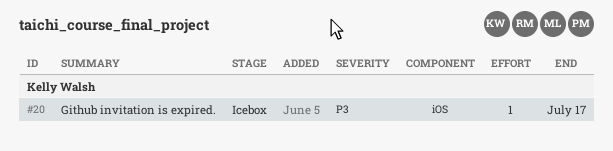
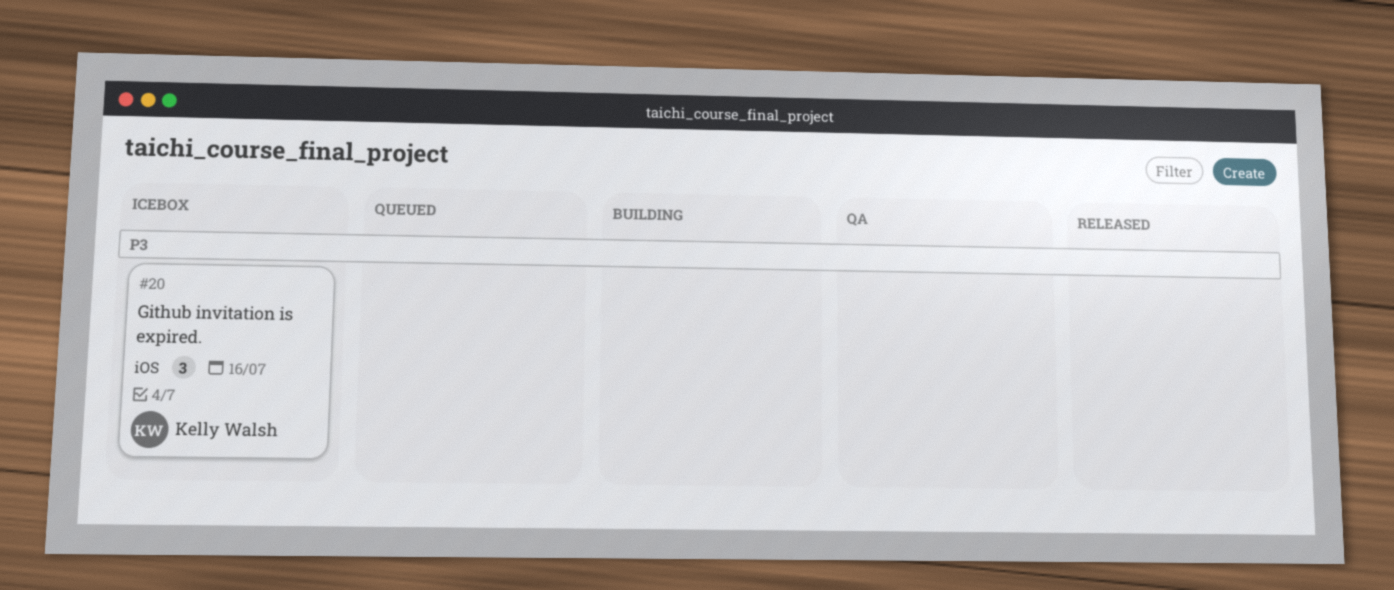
#20, estimate: 1 -> 3
#20, due: Jul 17 -> Jul 16

